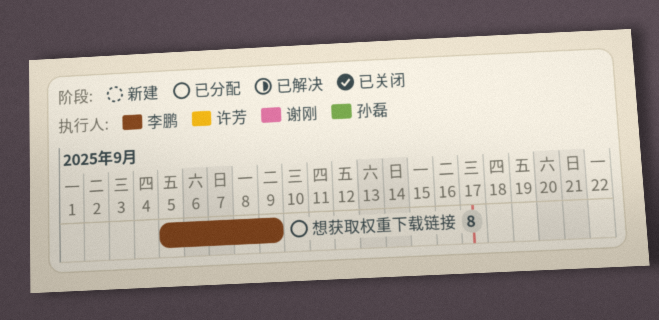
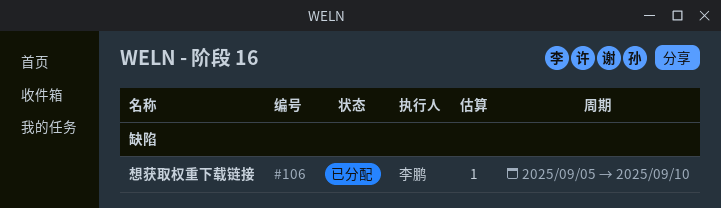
想获取权重下载链接, estimate: 8 -> 1
想获取权重下载链接, due: Sep 9 -> Sep 10

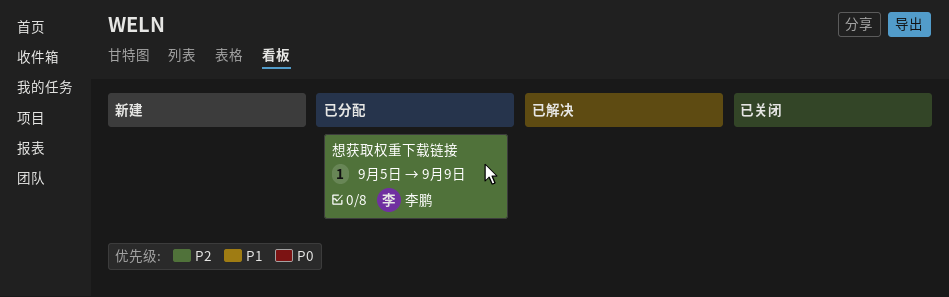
想获取权重下载链接, due: Sep 10 -> Sep 9

